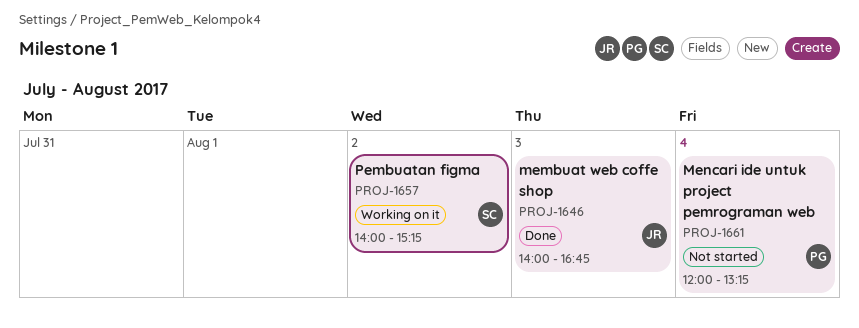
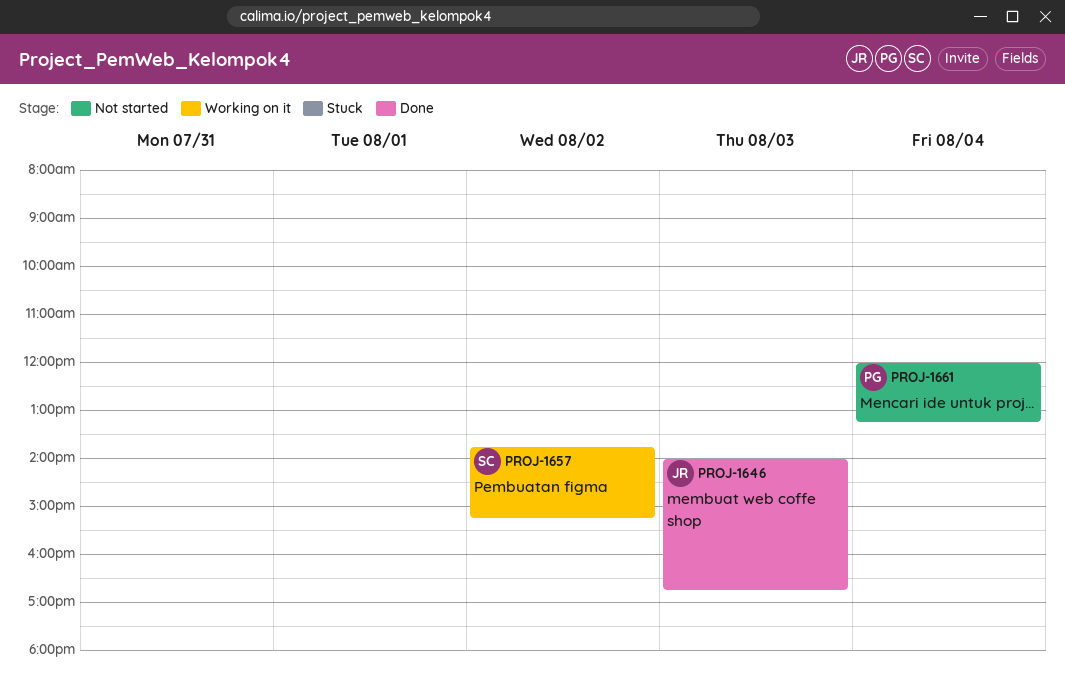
PROJ-1657, begins: 14:00 -> 13:45

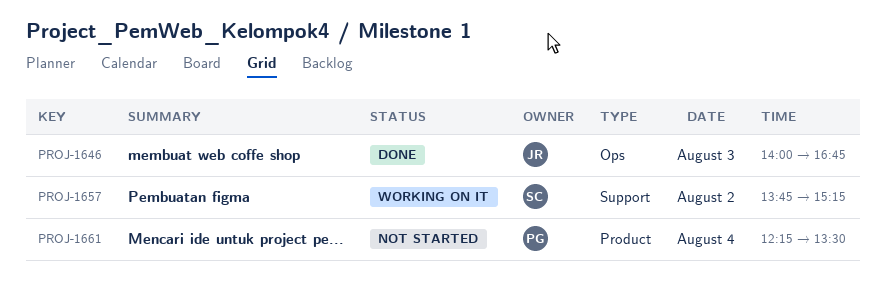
PROJ-1661, begins: 12:00 -> 12:15
PROJ-1661, ends: 13:15 -> 13:30

